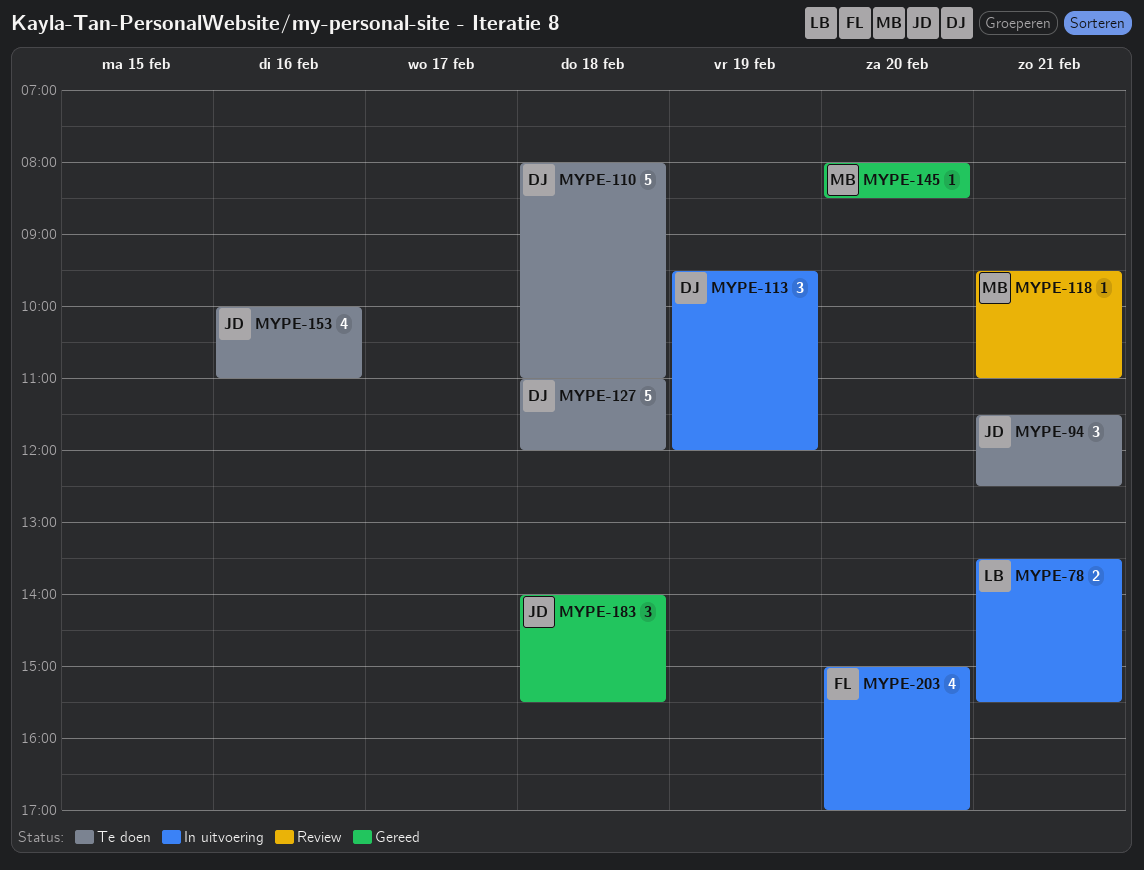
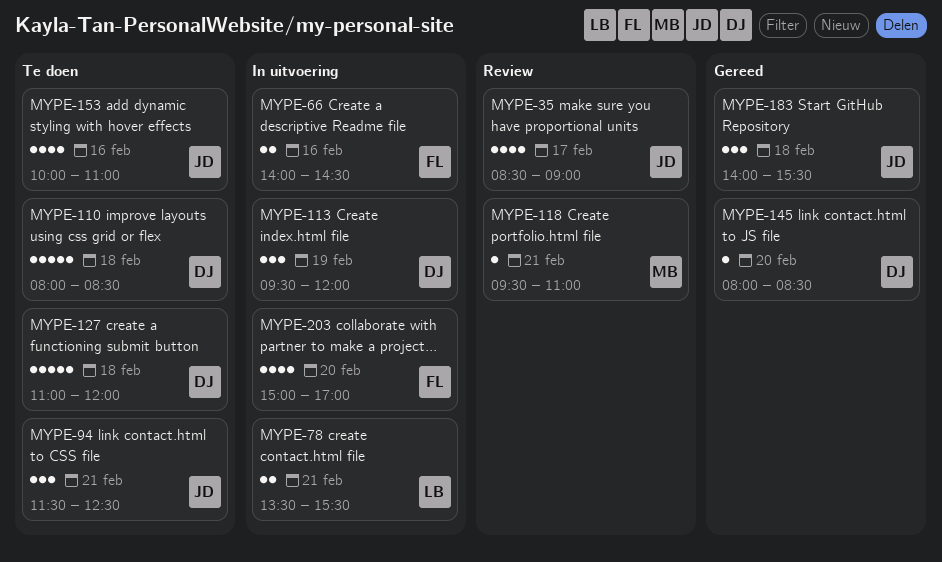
MYPE-35: none -> present
MYPE-66: none -> present
MYPE-110, ends: 11:00 -> 08:30
MYPE-145, owner: MB -> DJ

